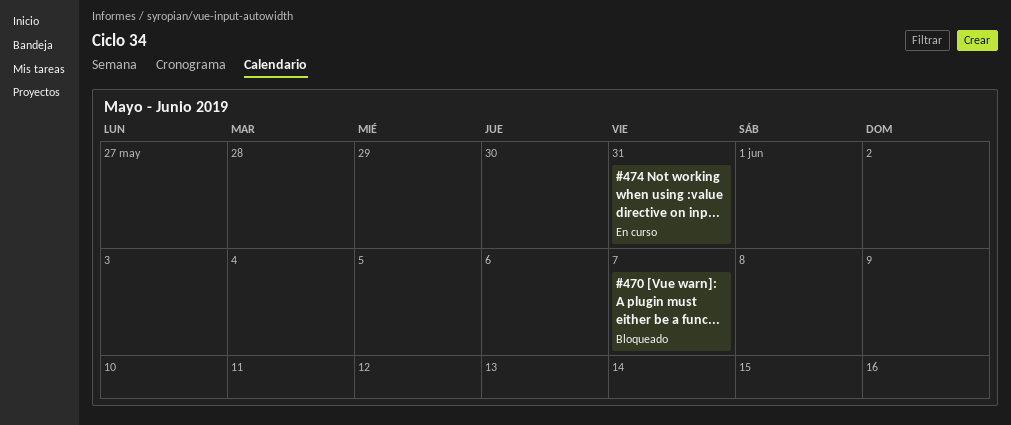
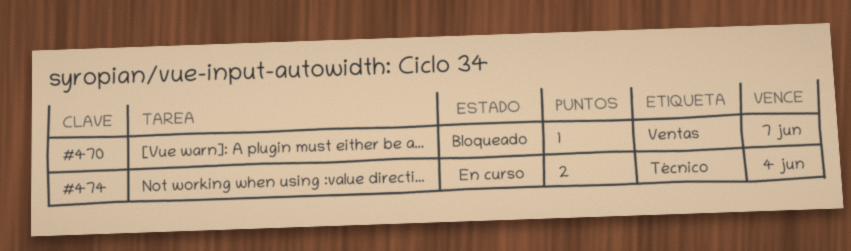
#474, due: May 31 -> Jun 4

